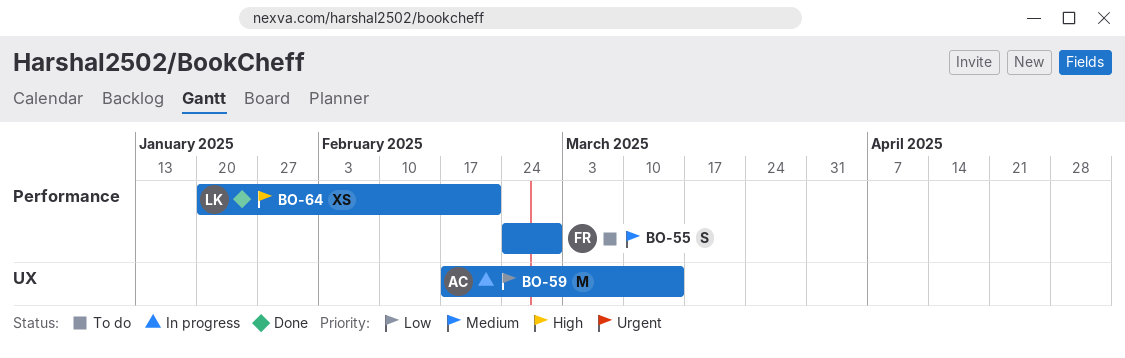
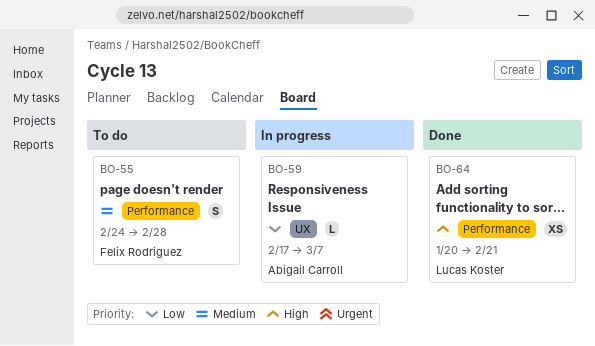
BO-59, estimate: M -> L
BO-59, due: Mar 14 -> Mar 7

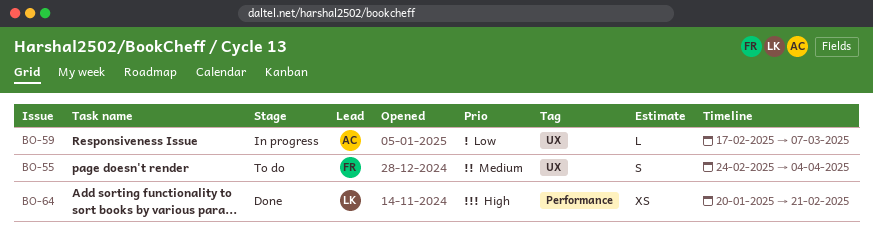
BO-55, label: Performance -> UX
BO-55, due: Feb 28 -> Apr 4

